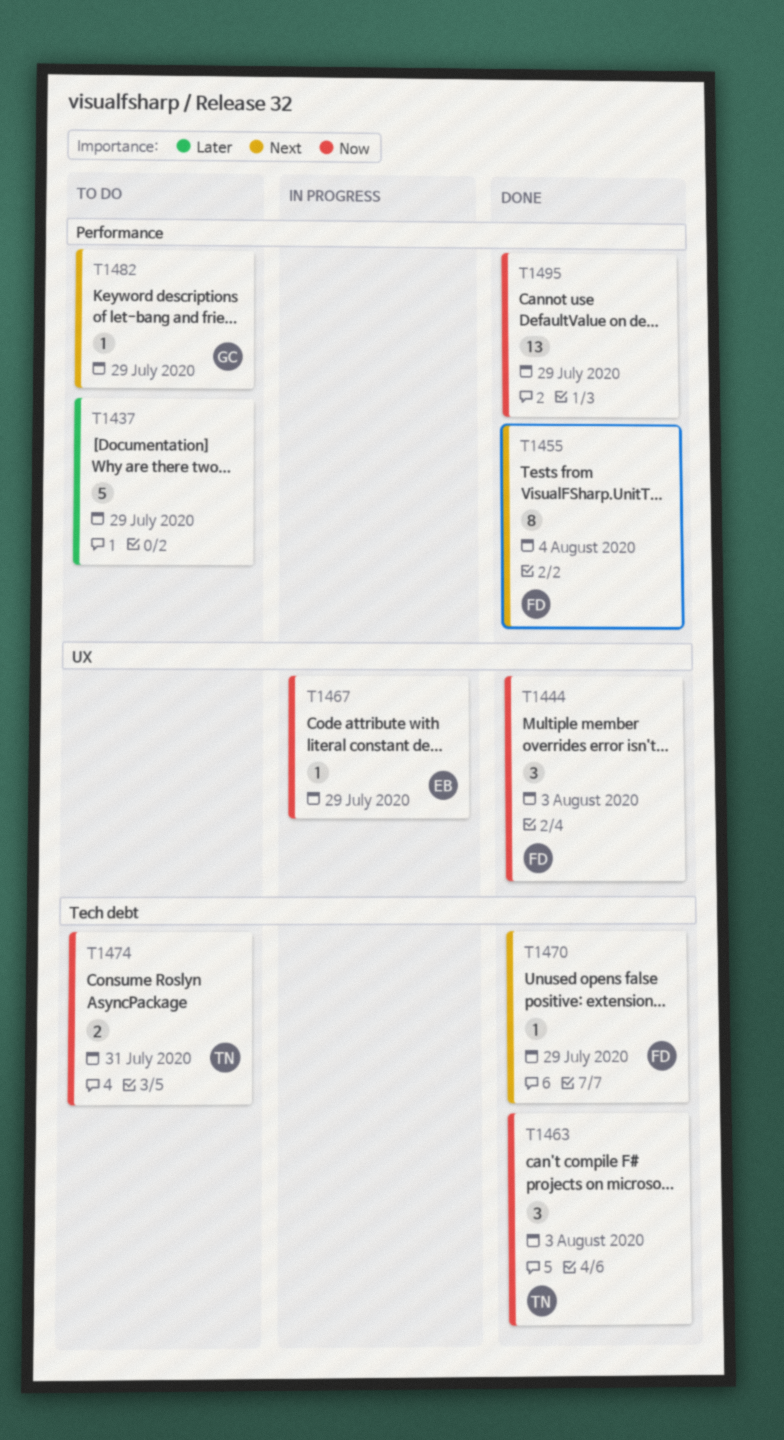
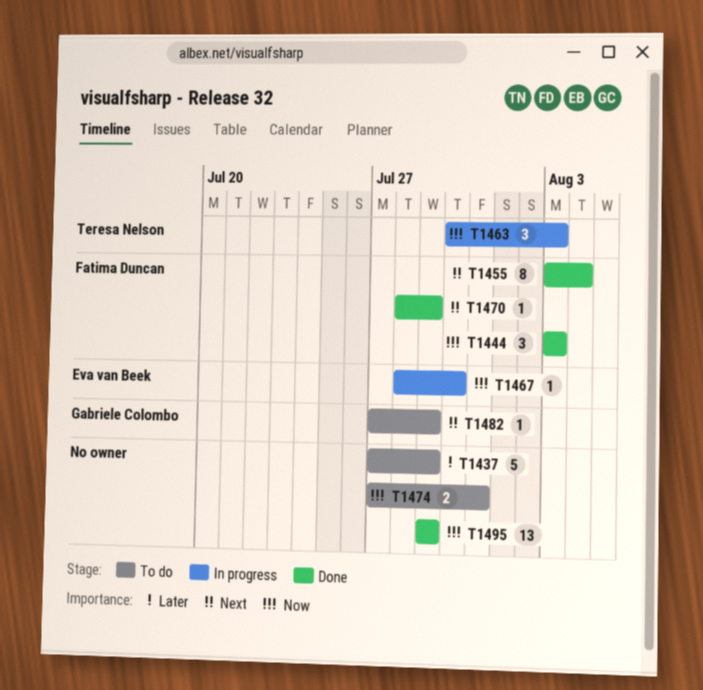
T1463, status: Done -> In progress
T1467, due: Jul 29 -> Jul 30
T1474, owner: Teresa Nelson -> none

